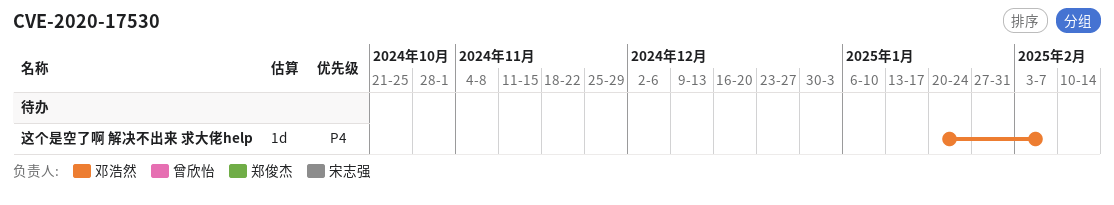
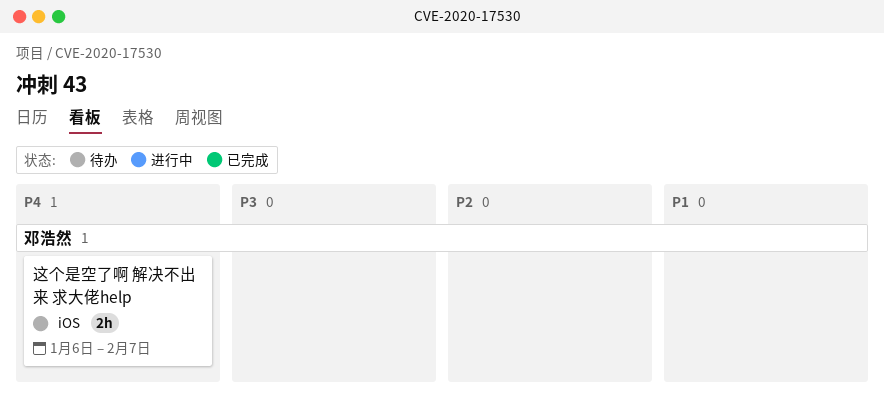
这个是空了啊 解决不出来 求大佬help, estimate: 1d -> 2h
这个是空了啊 解决不出来 求大佬help, start: Jan 20 -> Jan 6

